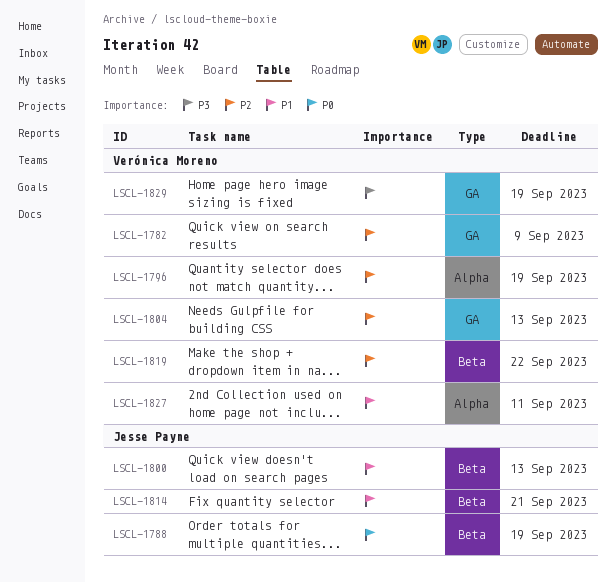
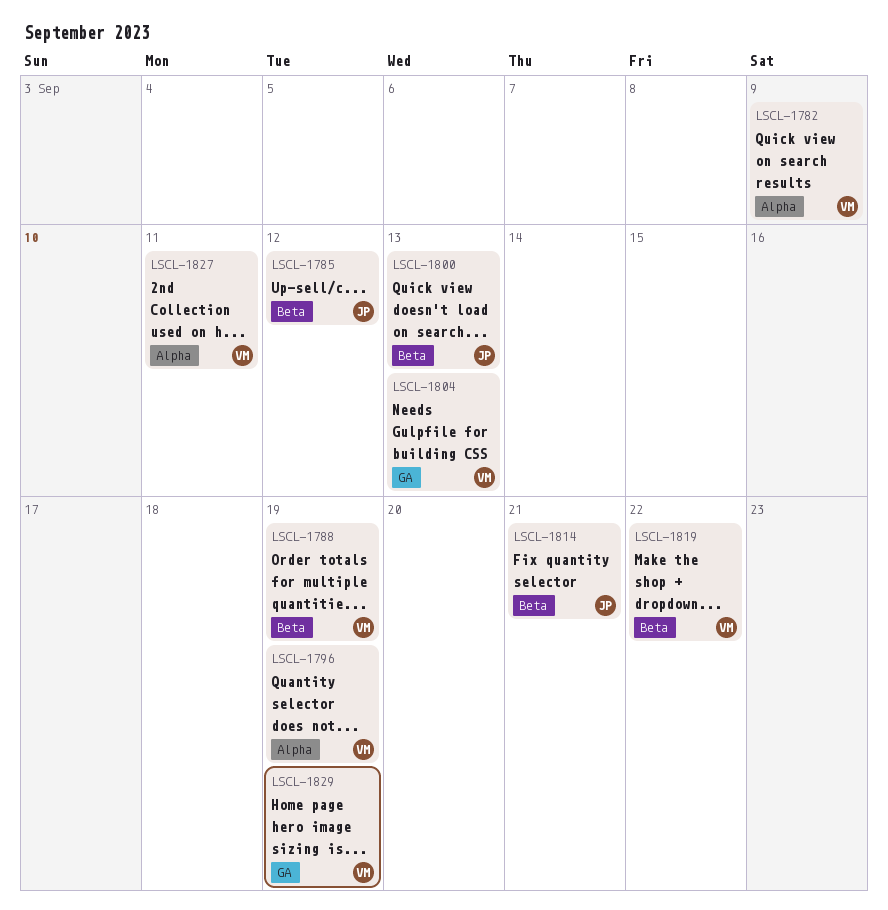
LSCL-1782, label: GA -> Alpha
LSCL-1785: none -> present
LSCL-1788, owner: Jesse Payne -> Verónica Moreno

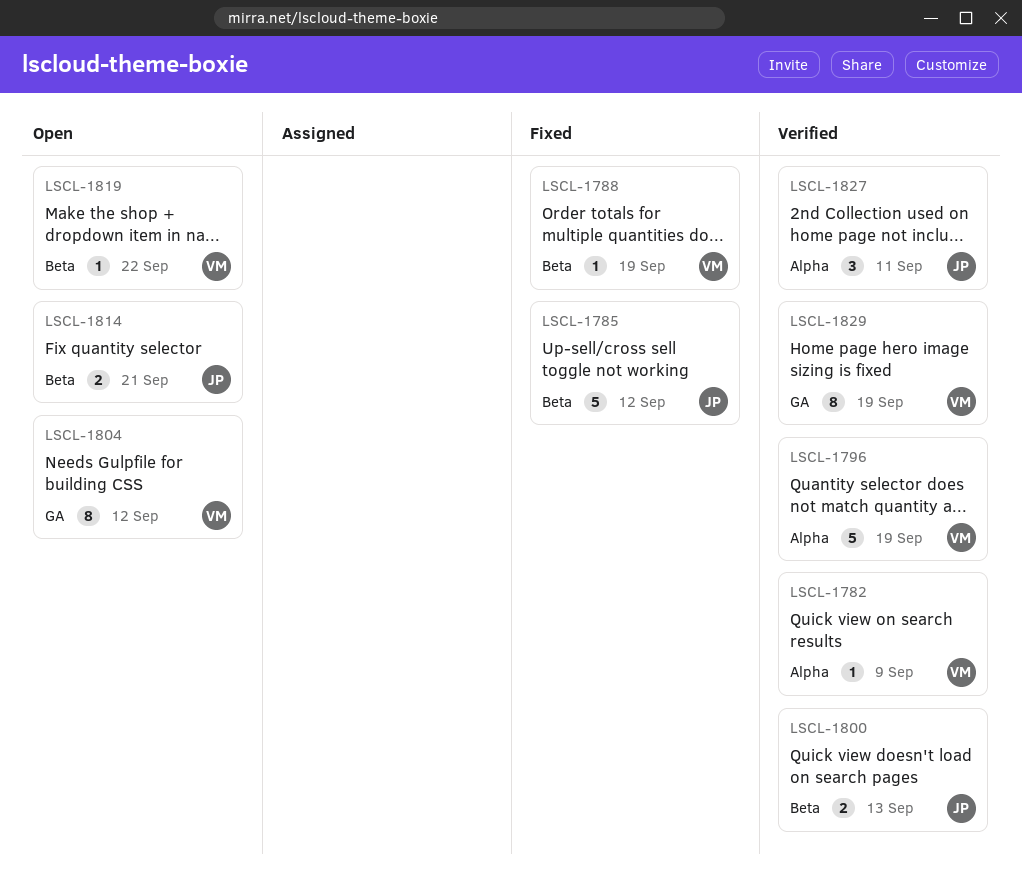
LSCL-1804, due: Sep 13 -> Sep 12
LSCL-1827, owner: VM -> JP

